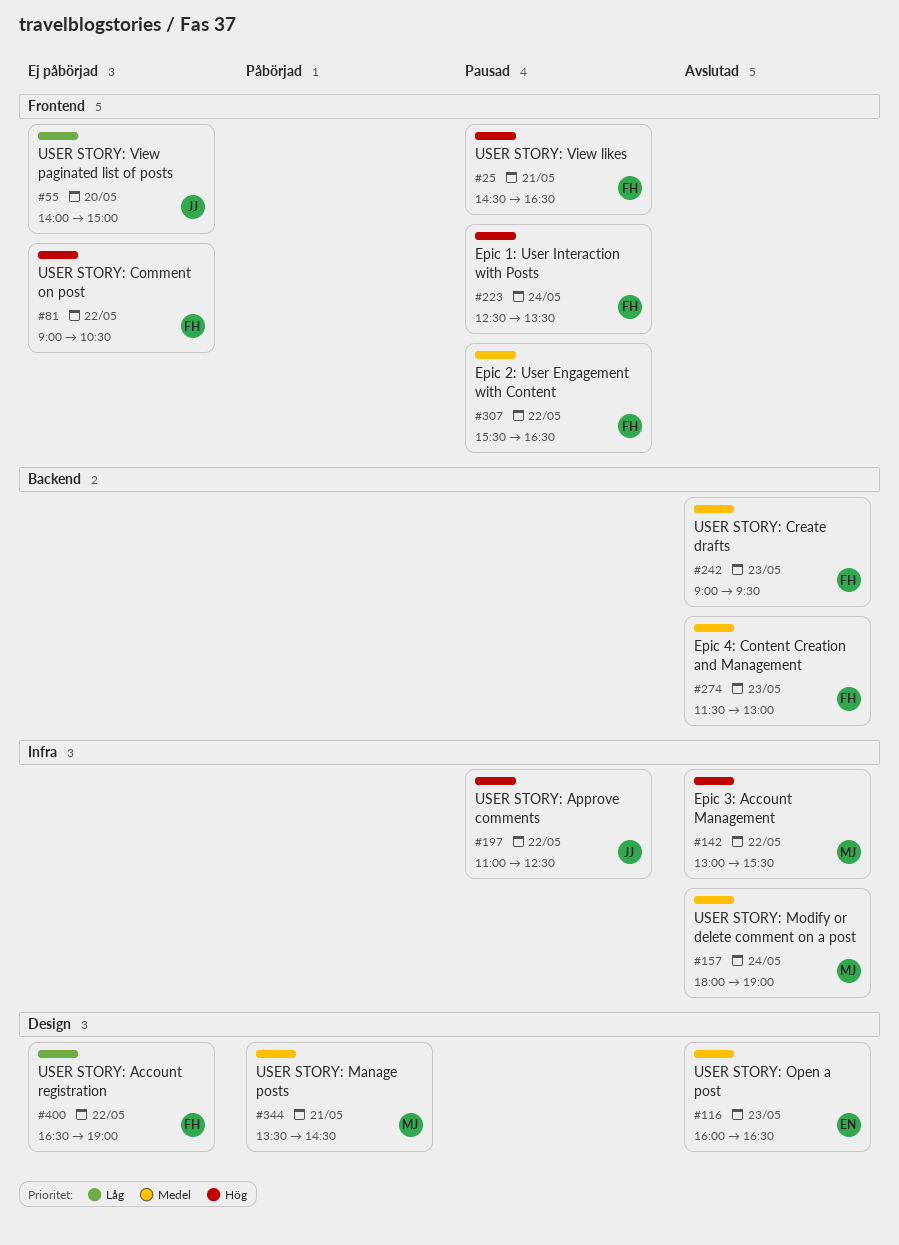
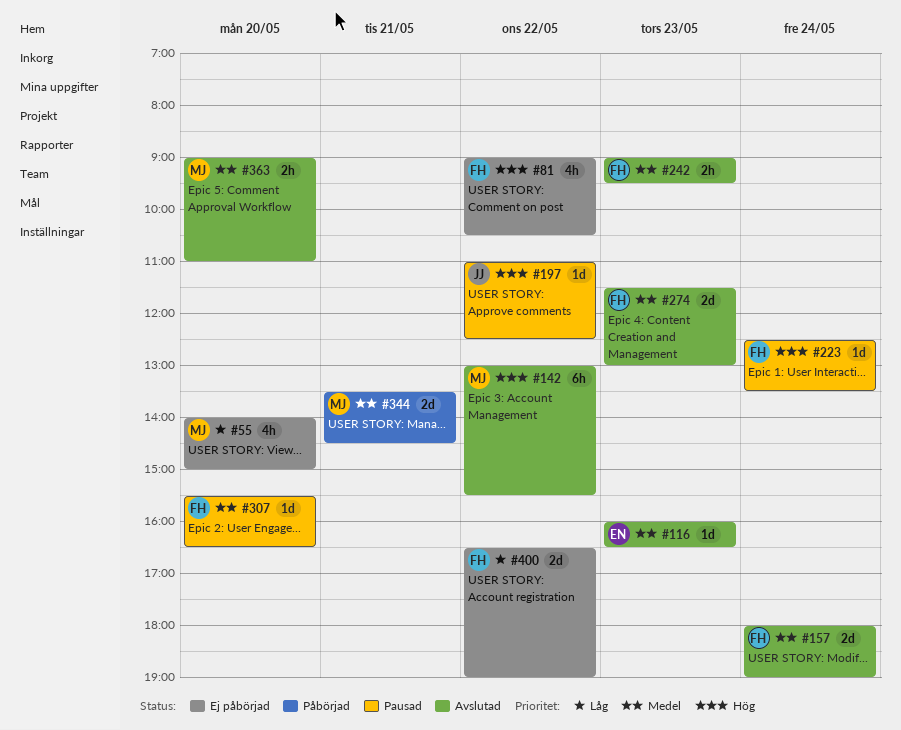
#25: present -> none
#55, owner: JJ -> MJ
#157, owner: MJ -> FH
#307, day: May 22 -> May 20
#363: none -> present

